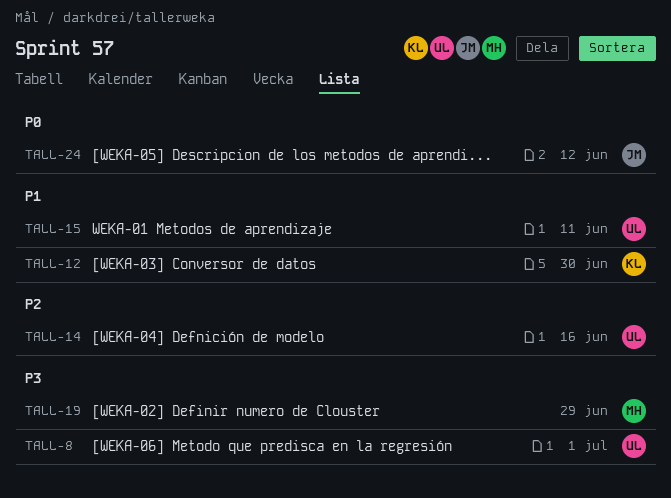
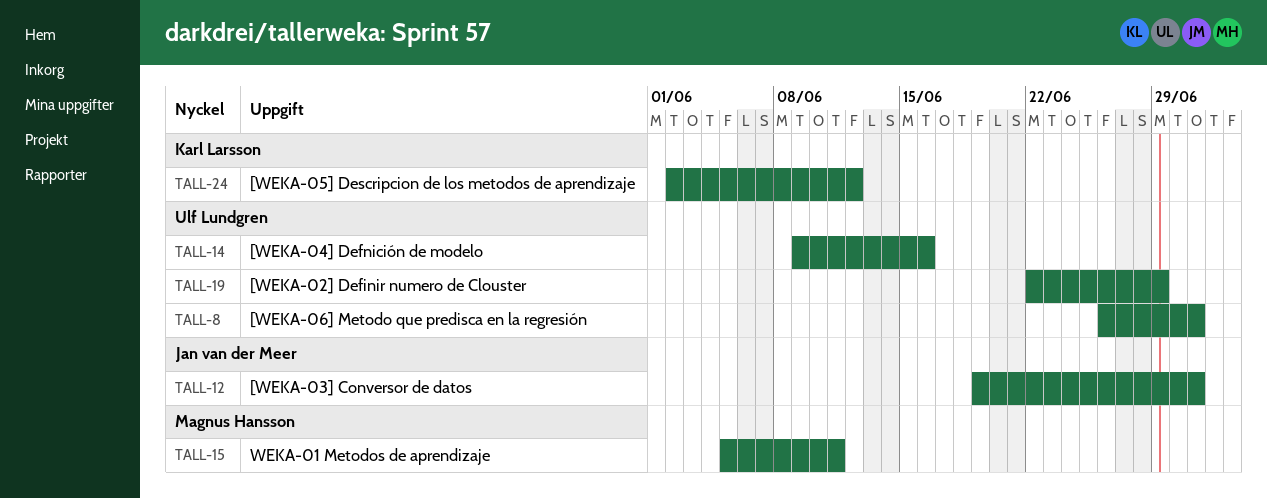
TALL-12, owner: Karl Larsson -> Jan van der Meer
TALL-12, due: Jun 30 -> Jul 1
TALL-15, owner: Ulf Lundgren -> Magnus Hansson
TALL-19, owner: Magnus Hansson -> Ulf Lundgren
TALL-24, owner: Jan van der Meer -> Karl Larsson

